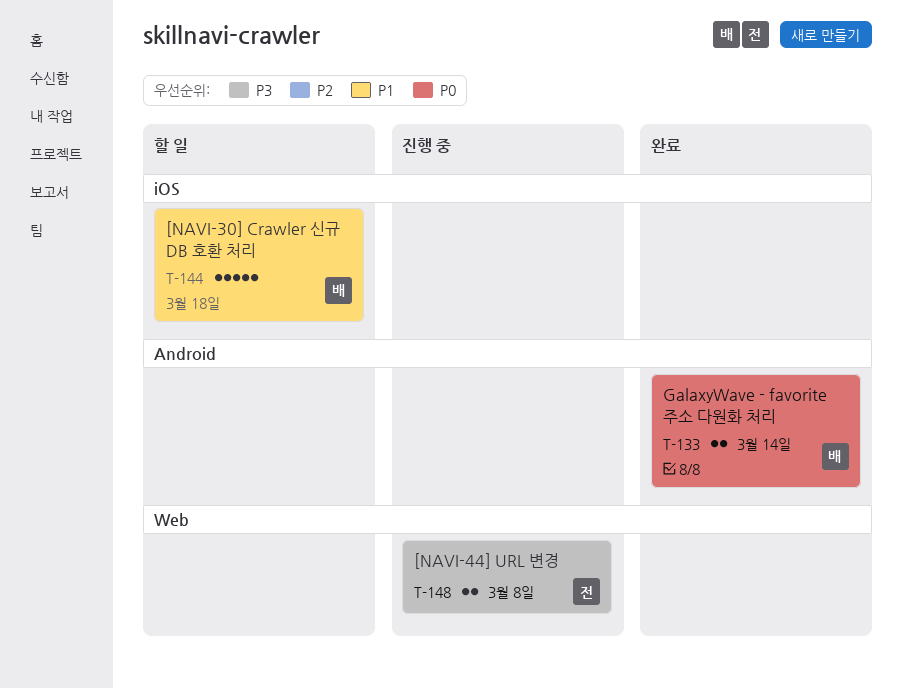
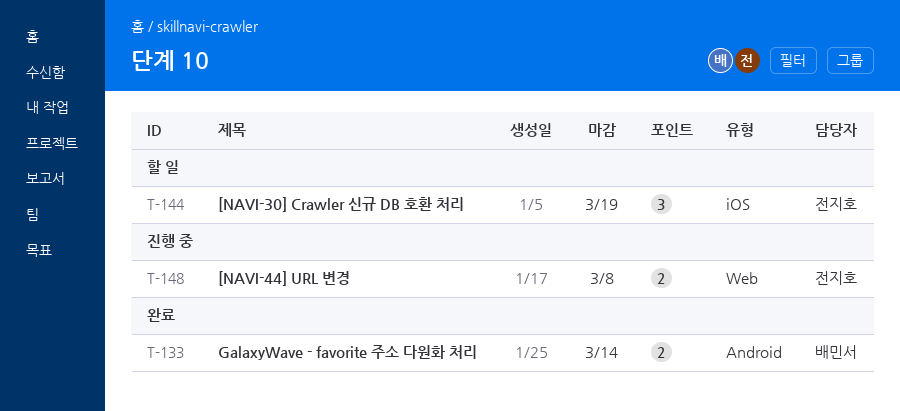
T-144, owner: 배민서 -> 전지호
T-144, estimate: 5 -> 3
T-144, due: Mar 18 -> Mar 19

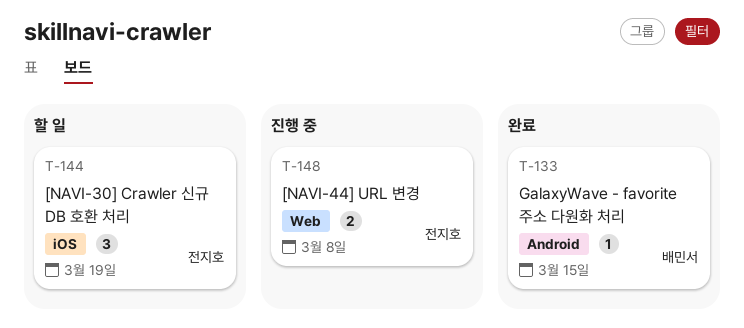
T-133, estimate: 2 -> 1
T-133, due: Mar 14 -> Mar 15

